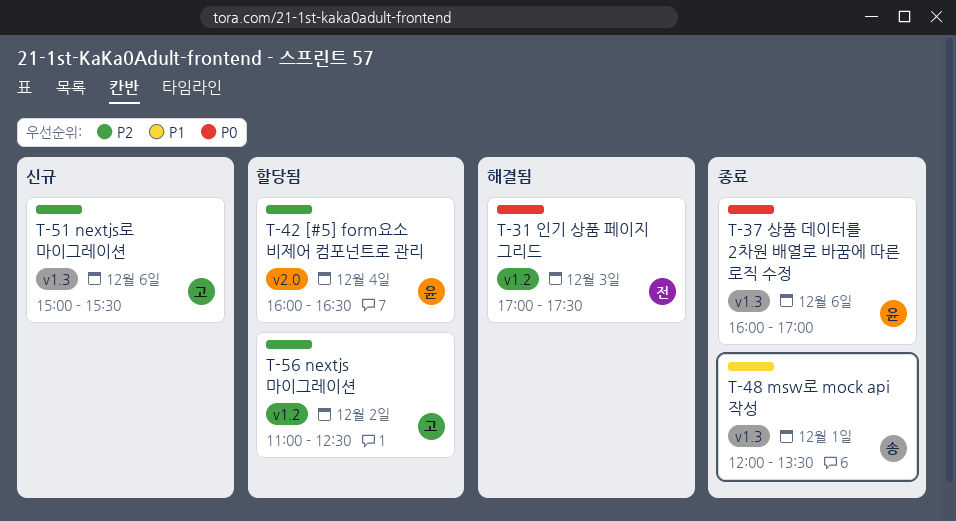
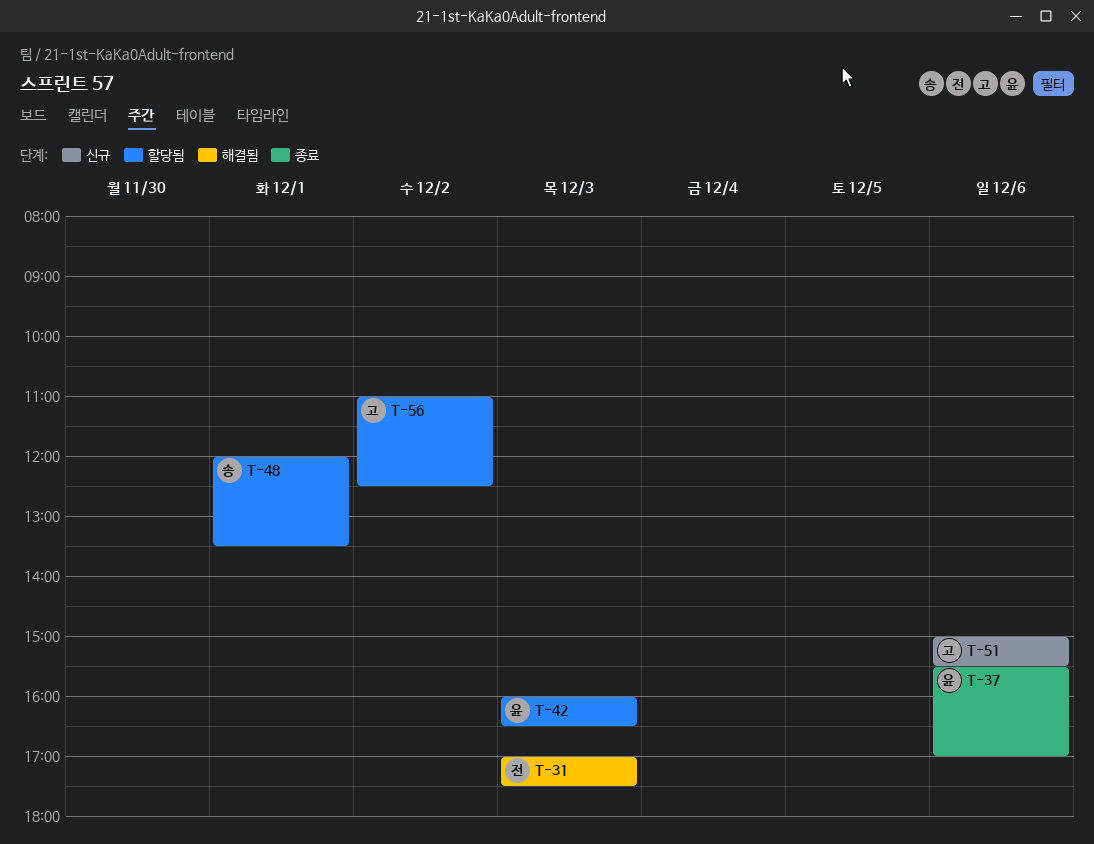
T-37, begins: 16:00 -> 15:30
T-42, day: Dec 4 -> Dec 3
T-48, status: 종료 -> 할당됨

